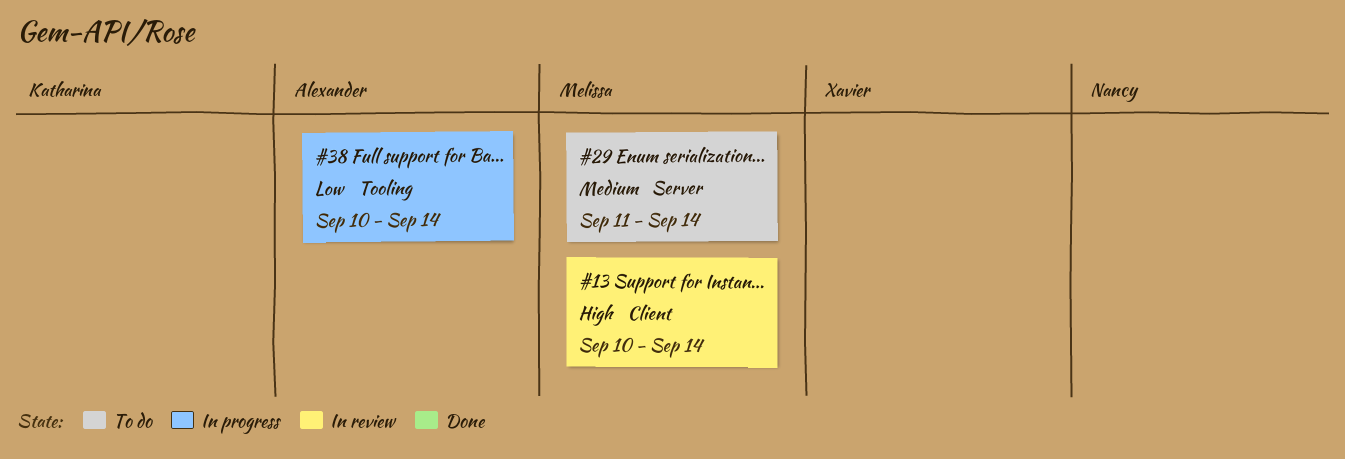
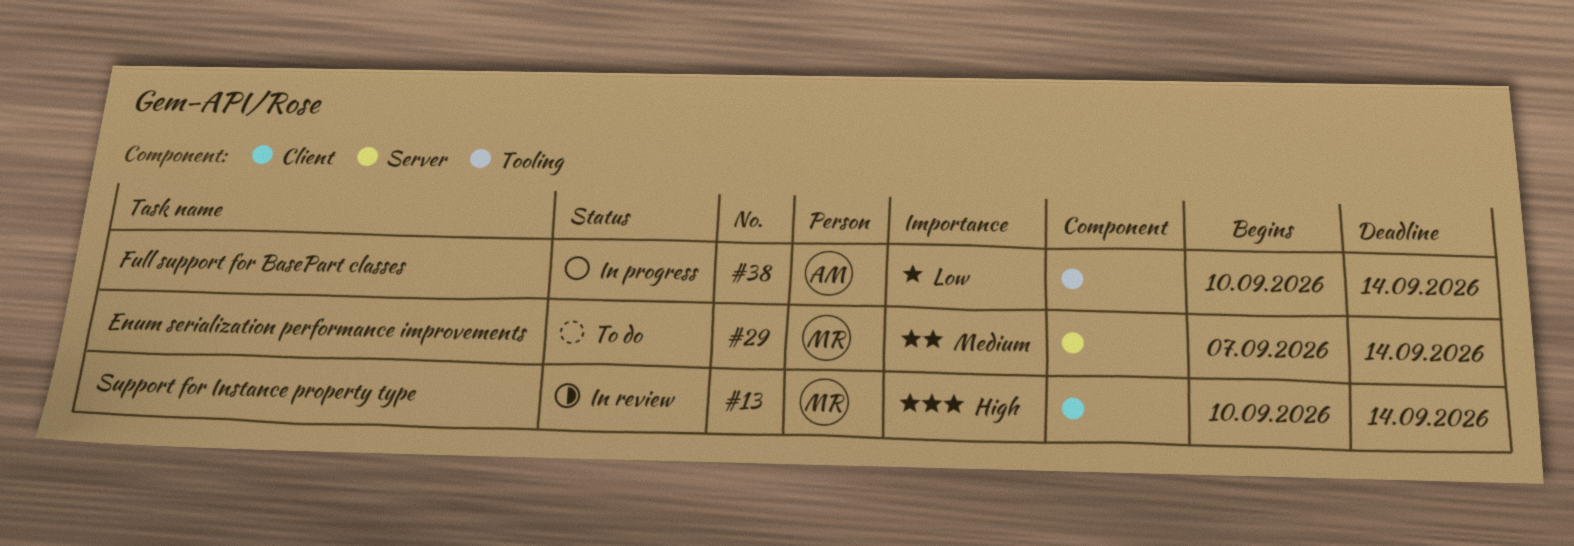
#29, start: Sep 11 -> Sep 7

